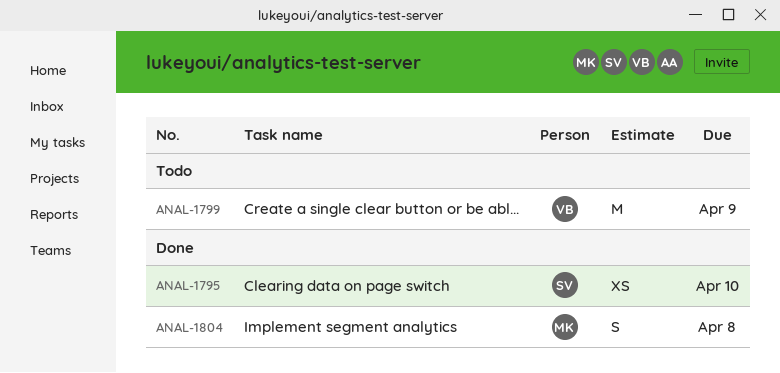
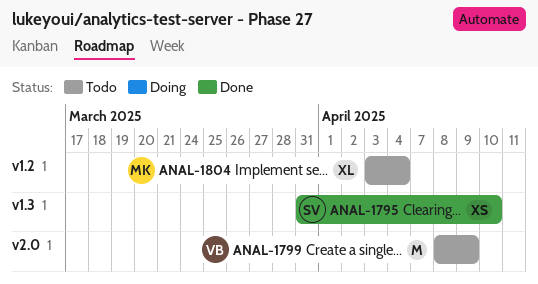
ANAL-1804, status: Done -> Todo
ANAL-1804, estimate: S -> XL
ANAL-1804, due: Apr 8 -> Apr 4

